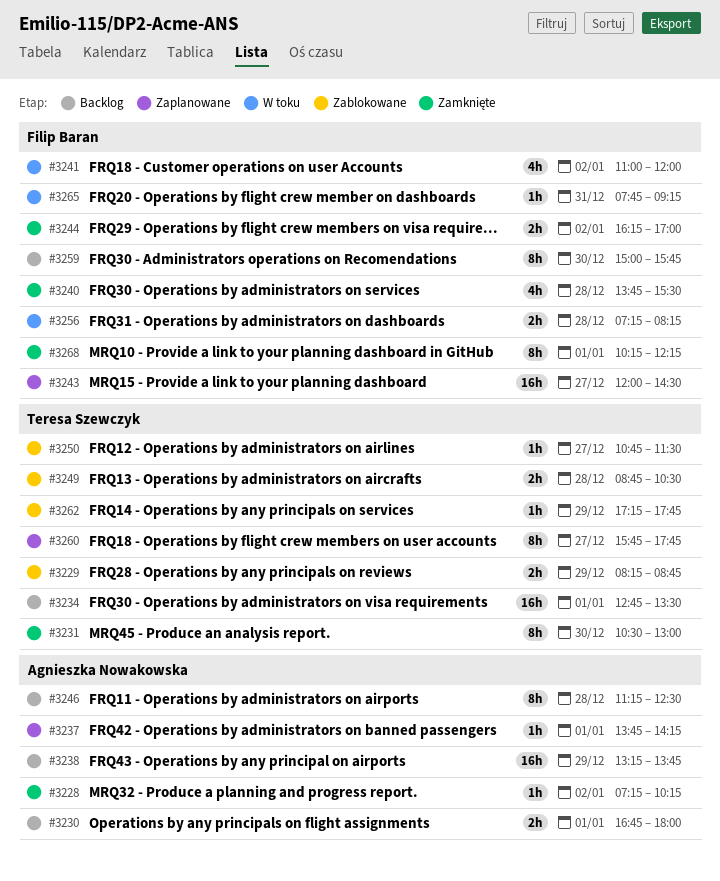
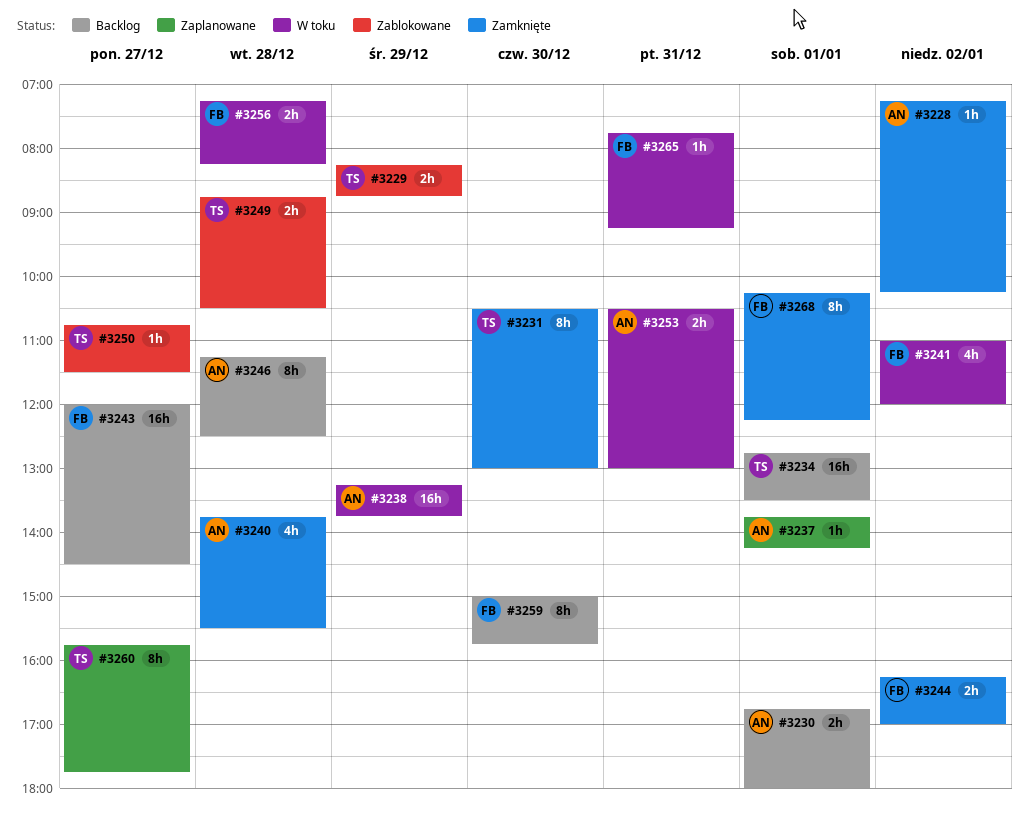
#3238, status: Backlog -> W toku
#3240, owner: Filip Baran -> Agnieszka Nowakowska
#3243, status: Zaplanowane -> Backlog
#3253: none -> present
#3262: present -> none

